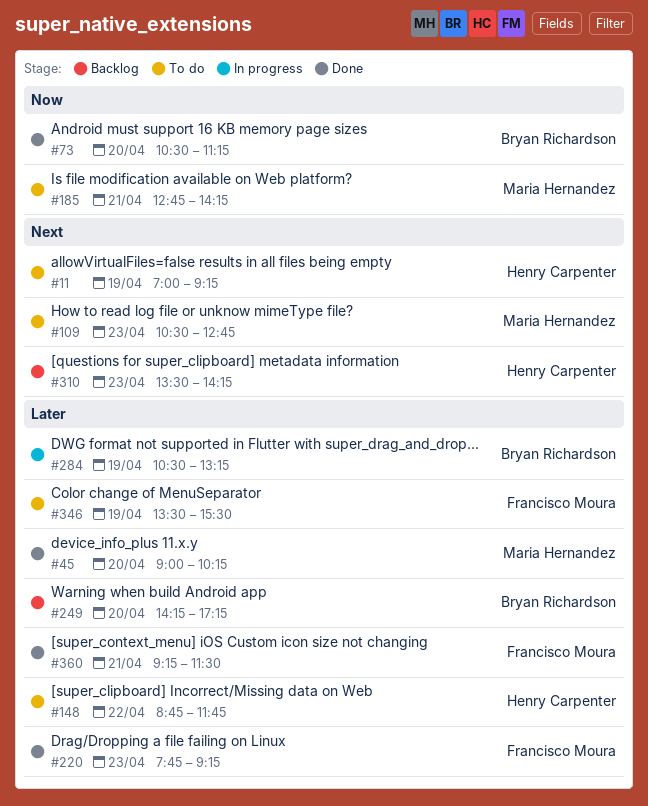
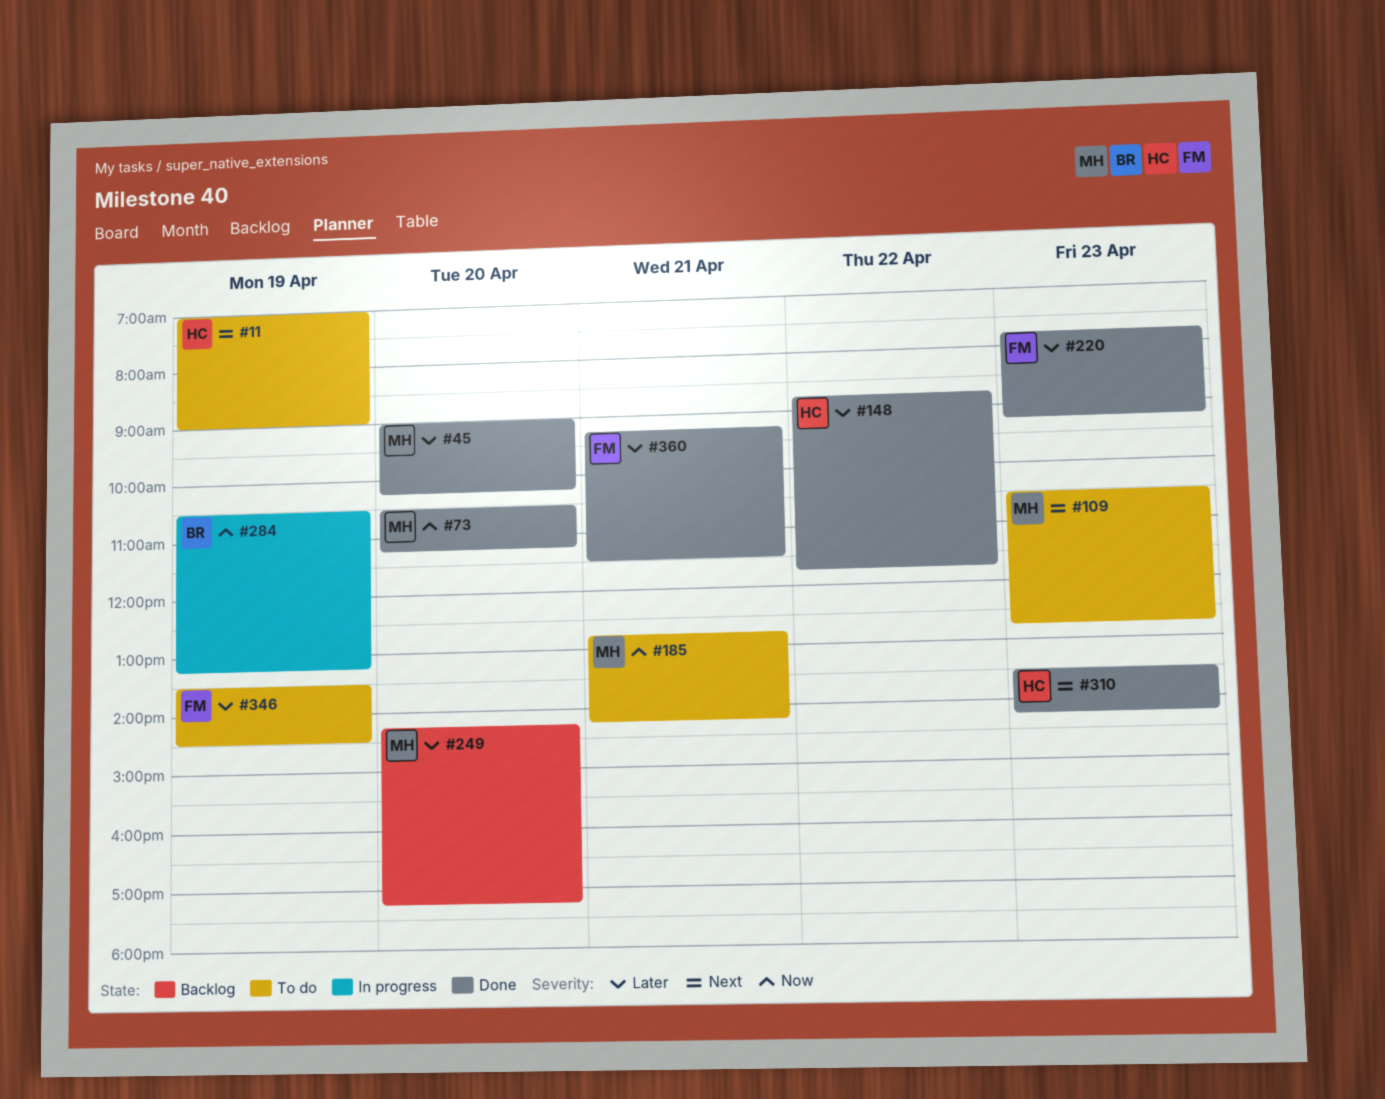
#11, ends: 09:15 -> 09:00
#73, owner: Bryan Richardson -> Maria Hernandez
#148, status: To do -> Done
#249, owner: Bryan Richardson -> Maria Hernandez
#284, priority: Later -> Now
#310, status: Backlog -> Done
#346, ends: 15:30 -> 14:30

